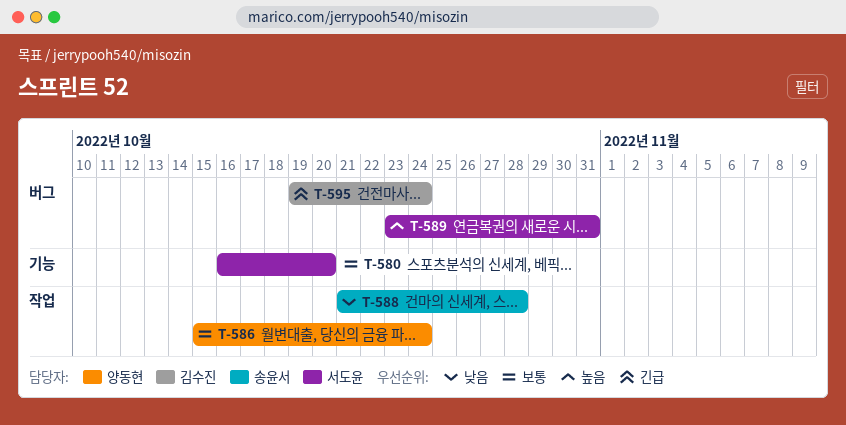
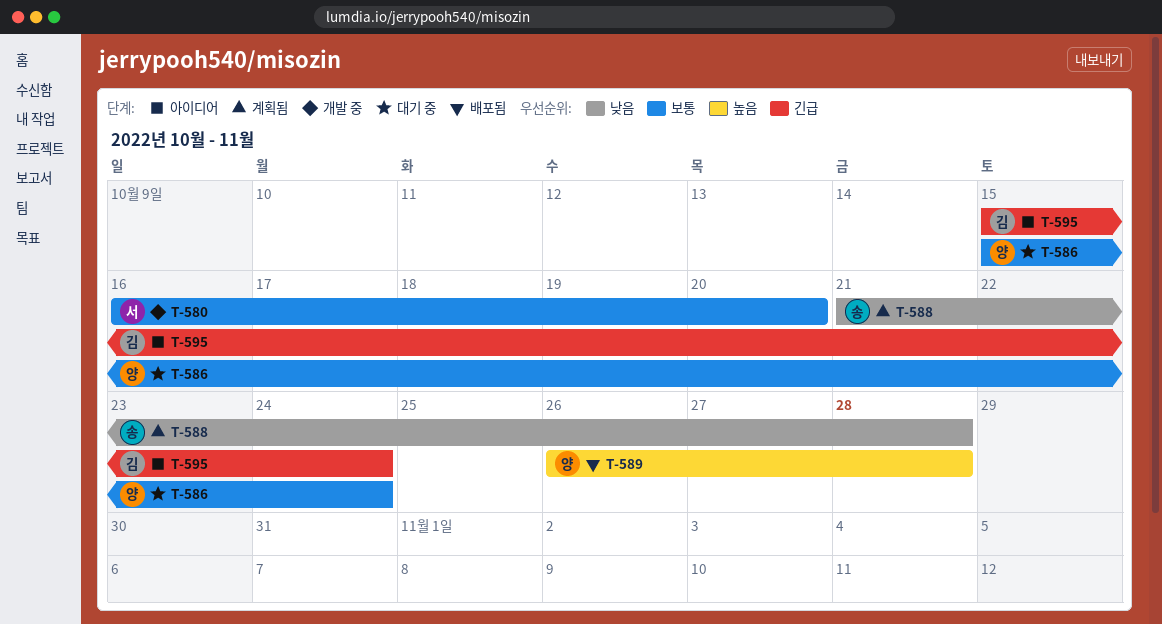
T-589, owner: 서도윤 -> 양동현
T-589, start: Oct 23 -> Oct 26
T-589, due: Oct 31 -> Oct 28
T-595, start: Oct 19 -> Oct 15

